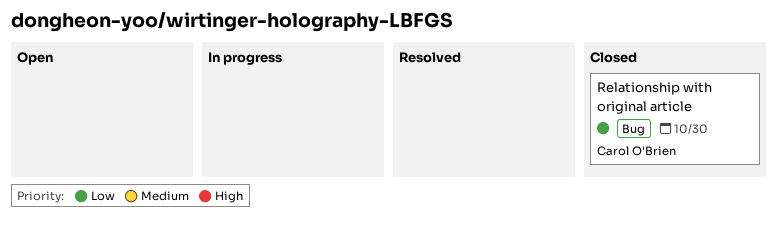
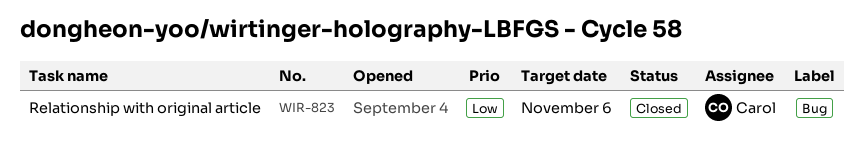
Relationship with original article, due: Oct 30 -> Nov 6

